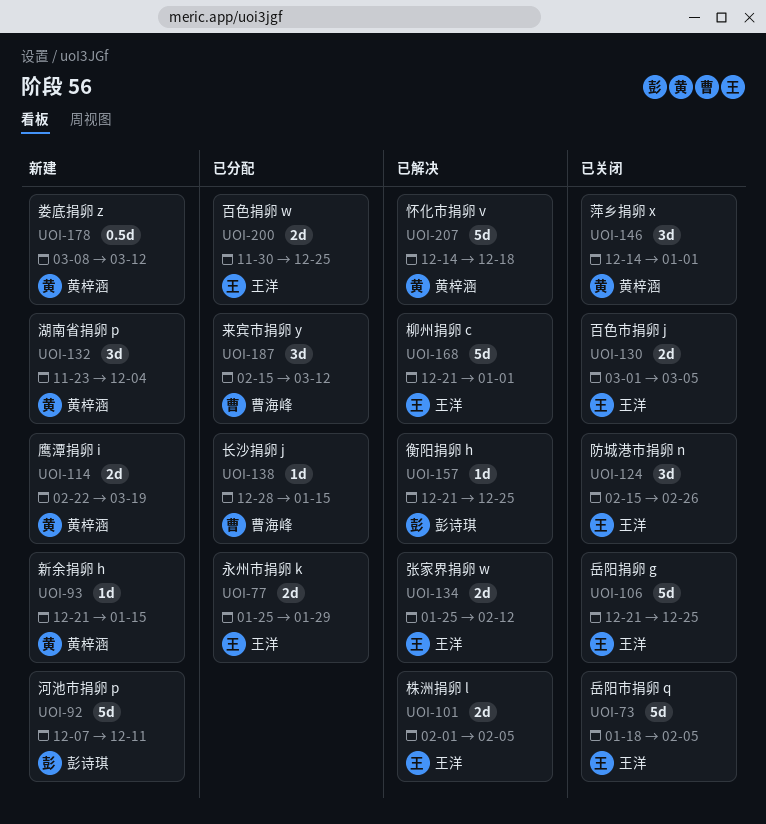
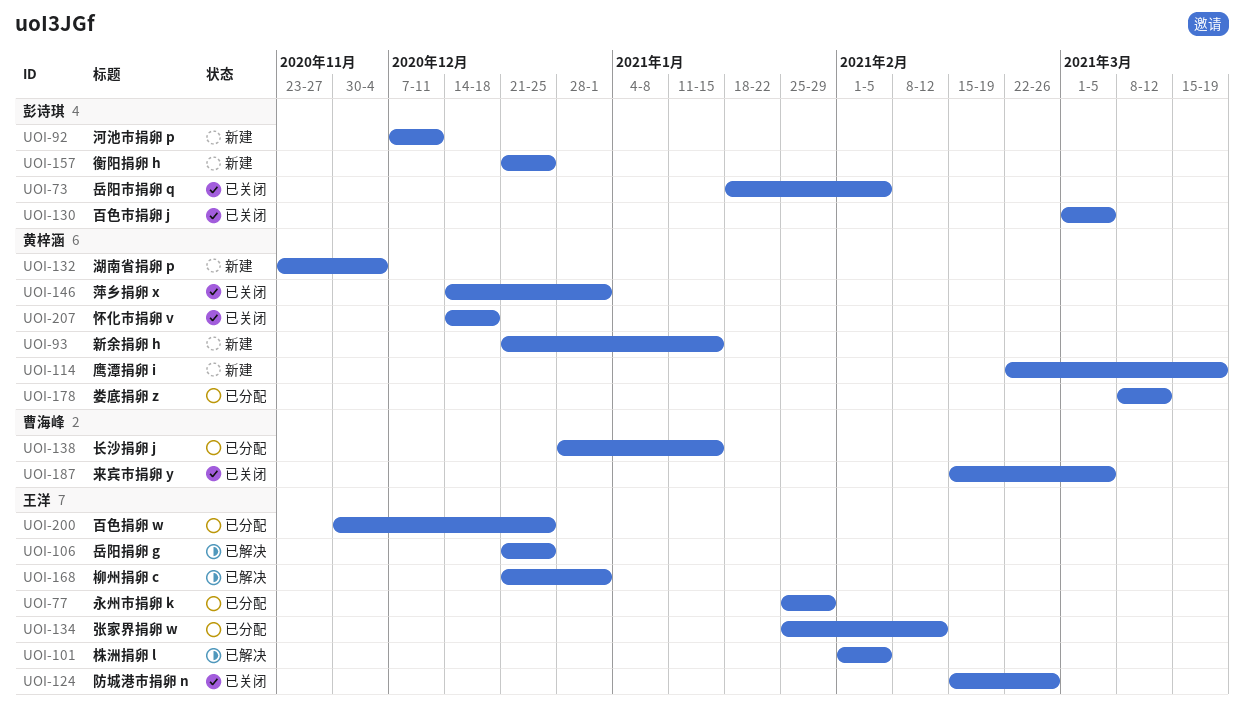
UOI-73, owner: 王洋 -> 彭诗琪
UOI-106, status: 已关闭 -> 已解决
UOI-130, owner: 王洋 -> 彭诗琪
UOI-134, status: 已解决 -> 已分配
UOI-157, status: 已解决 -> 新建
UOI-178, status: 新建 -> 已分配
UOI-187, status: 已分配 -> 已关闭
UOI-187, due: Mar 12 -> Mar 5
UOI-207, status: 已解决 -> 已关闭

